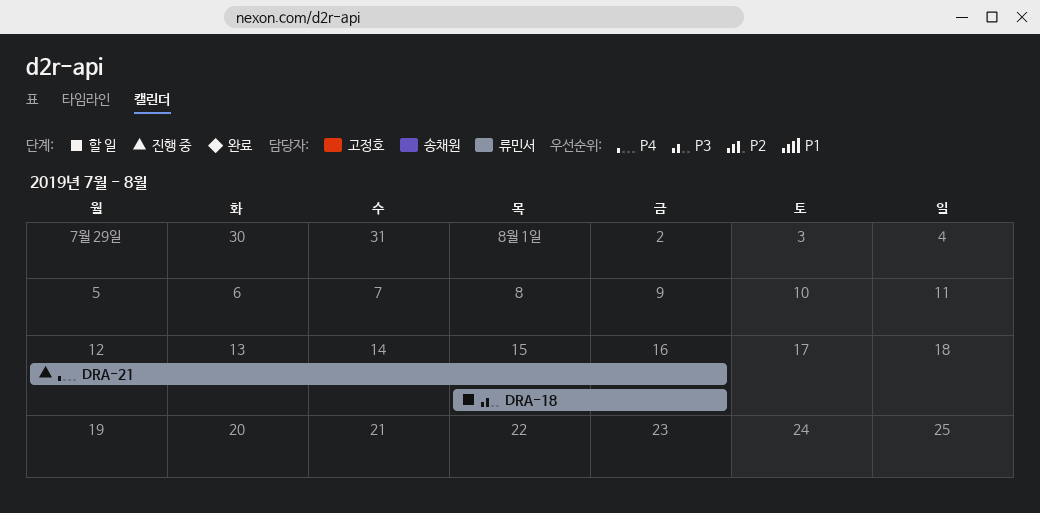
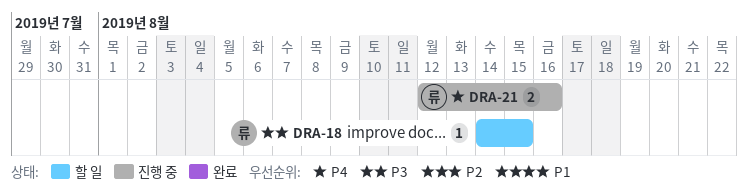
DRA-18, start: Aug 15 -> Aug 14
DRA-18, due: Aug 16 -> Aug 15

